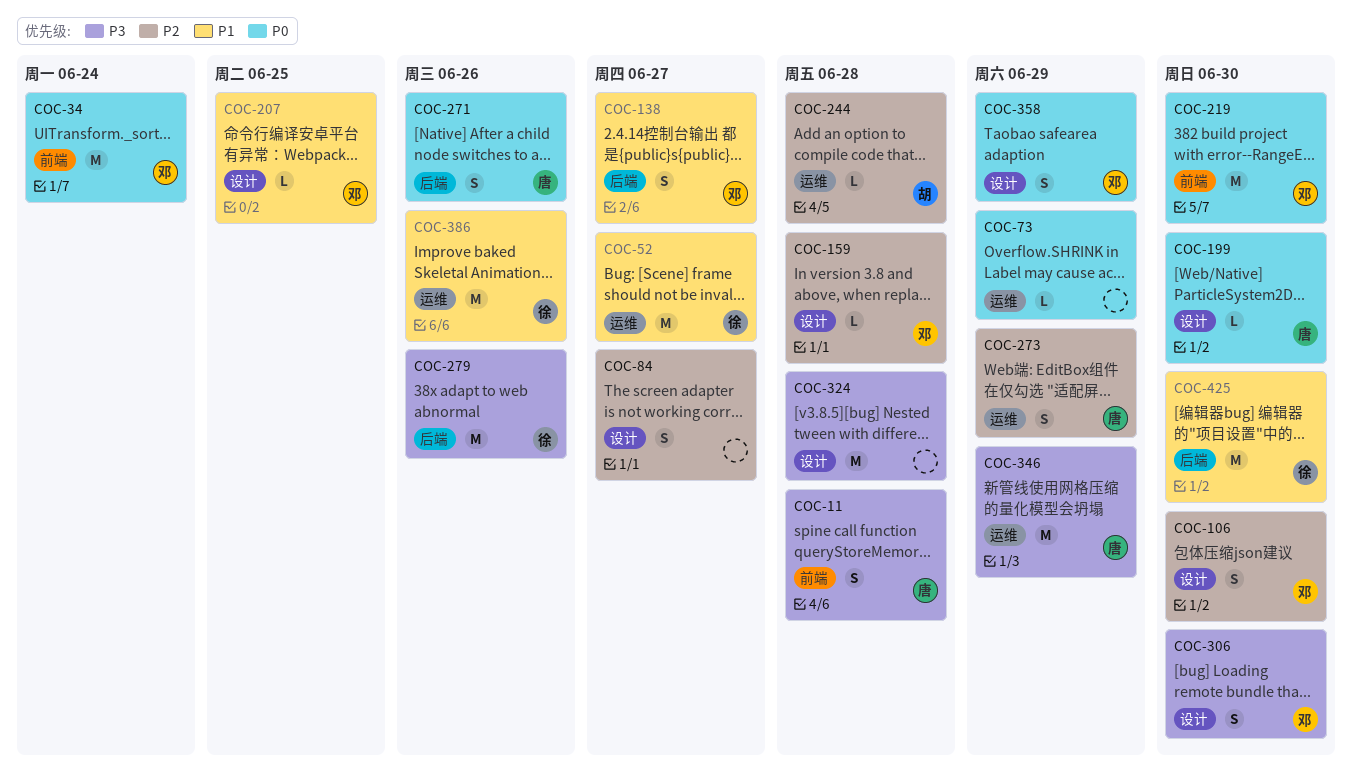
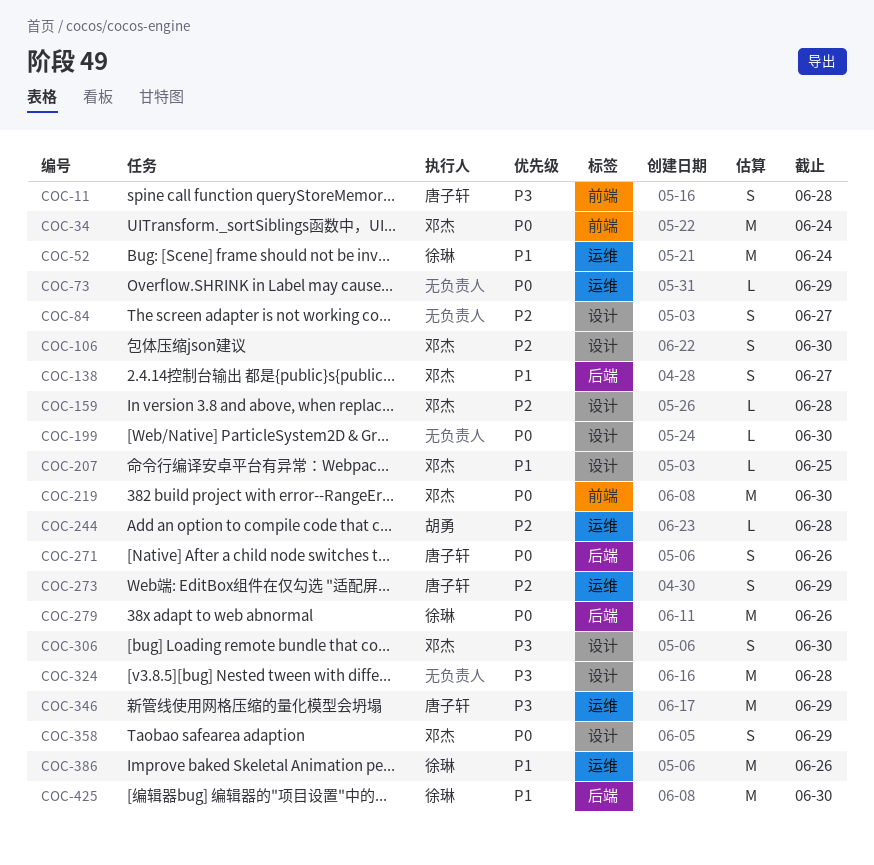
COC-52, due: Jun 27 -> Jun 24
COC-199, owner: 唐子轩 -> none
COC-279, priority: P3 -> P0

